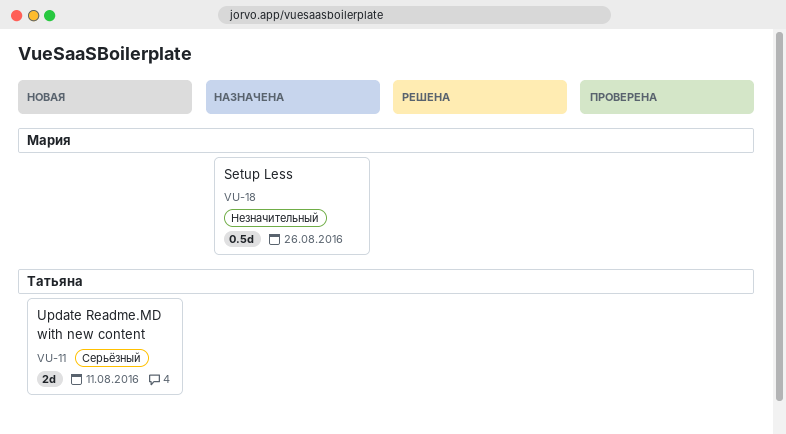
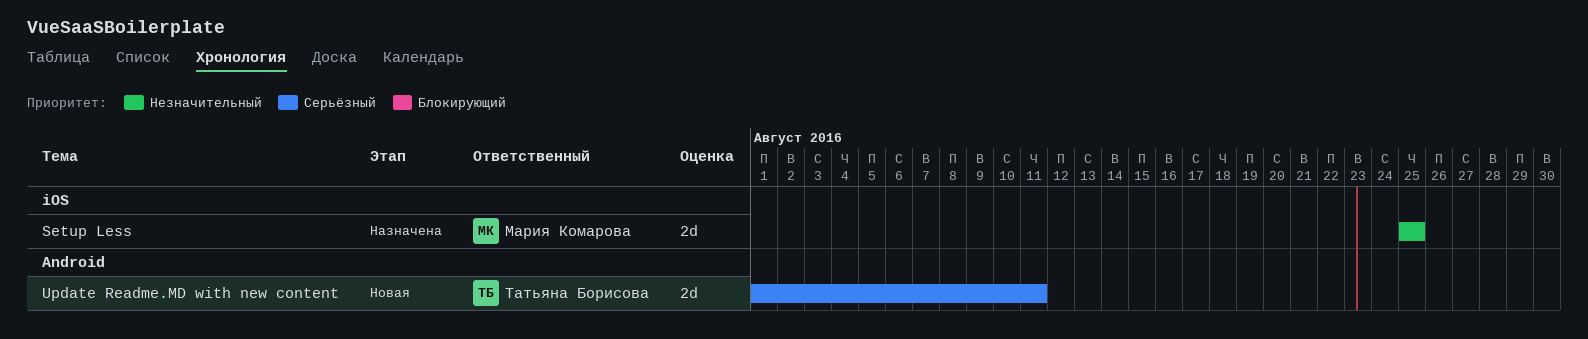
Setup Less, estimate: 0.5d -> 2d
Setup Less, due: Aug 26 -> Aug 25

